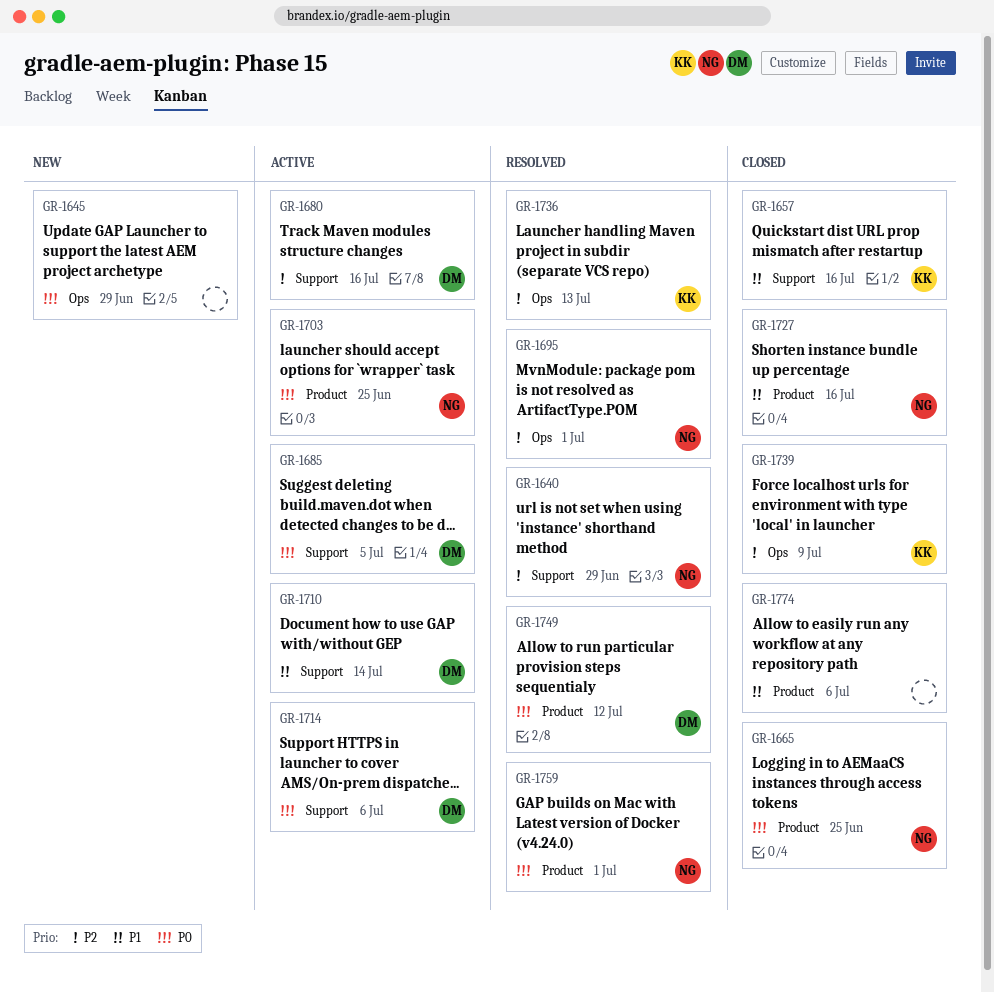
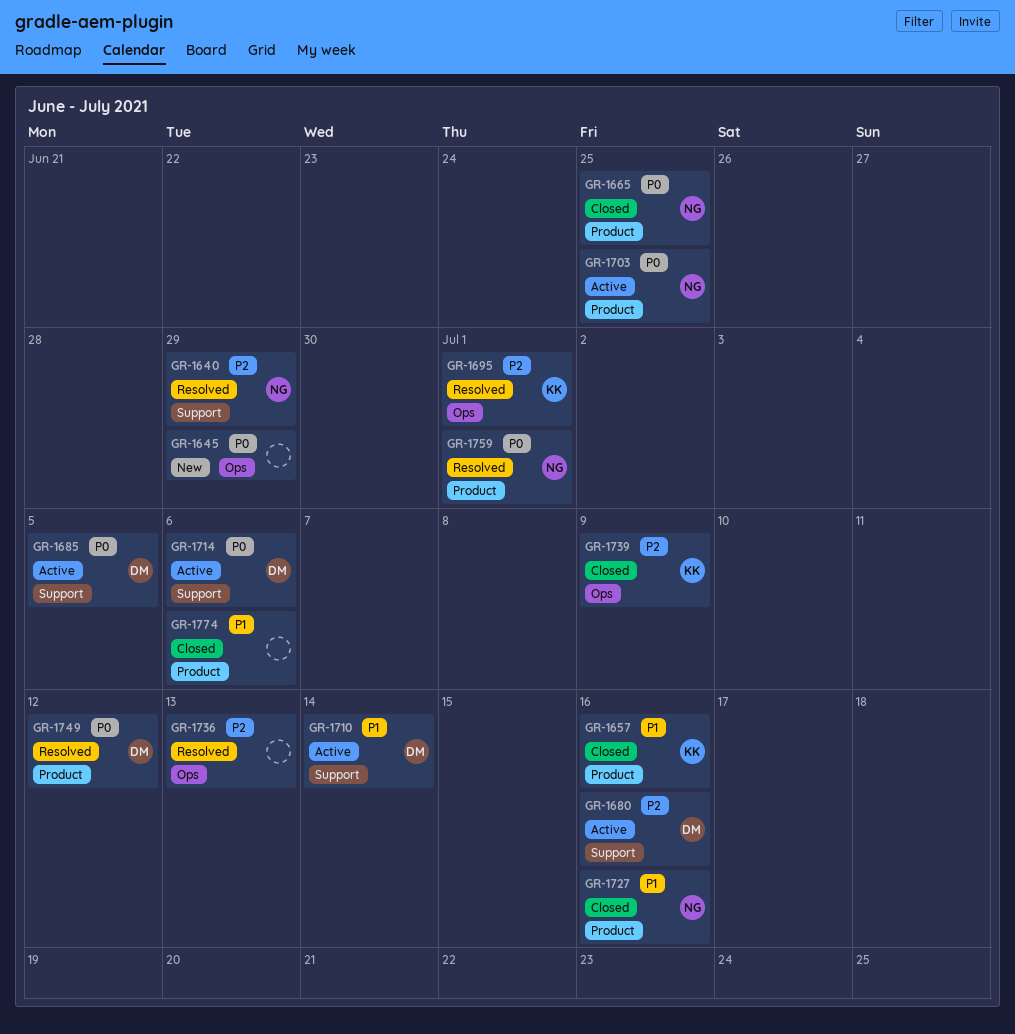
GR-1657, label: Support -> Product
GR-1695, owner: NG -> KK
GR-1736, owner: KK -> none

